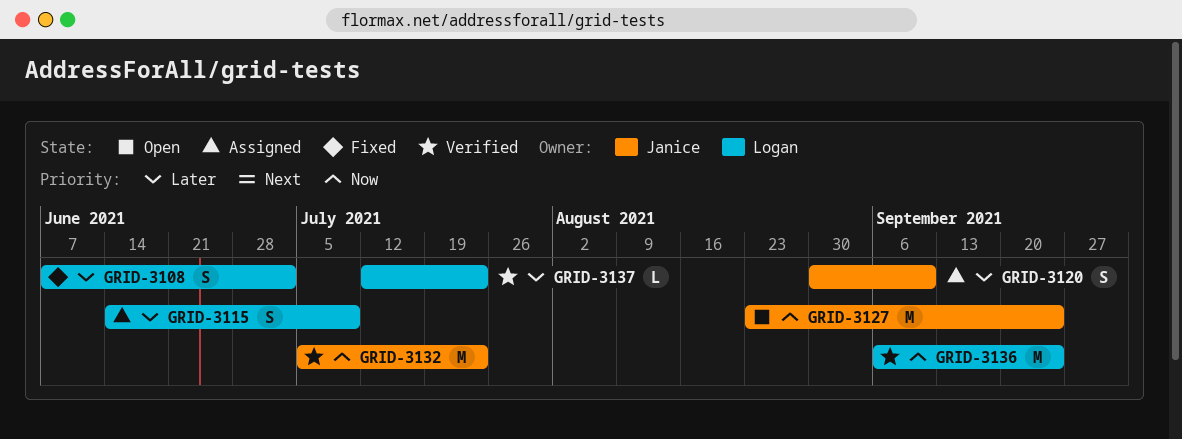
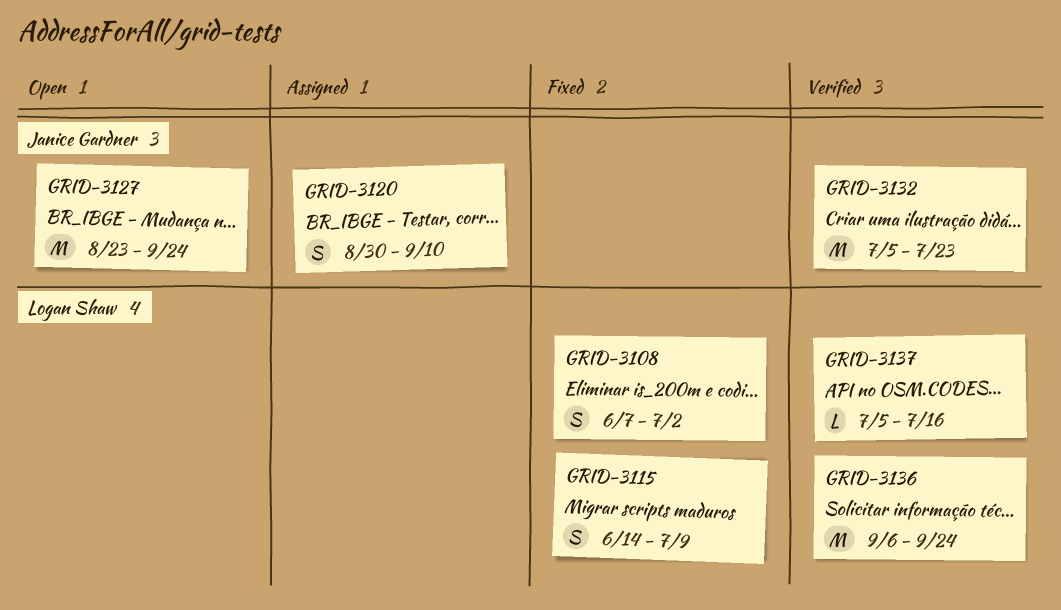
GRID-3115, status: Assigned -> Fixed
GRID-3137, start: Jul 12 -> Jul 5
GRID-3137, due: Jul 23 -> Jul 16

